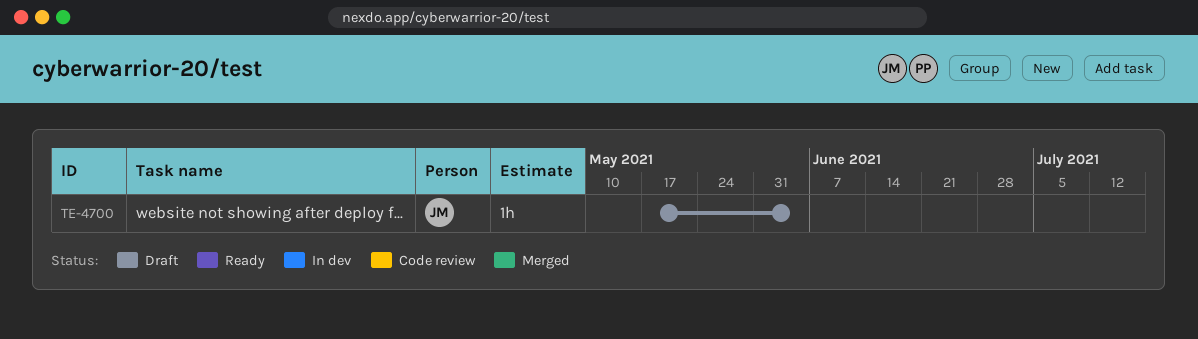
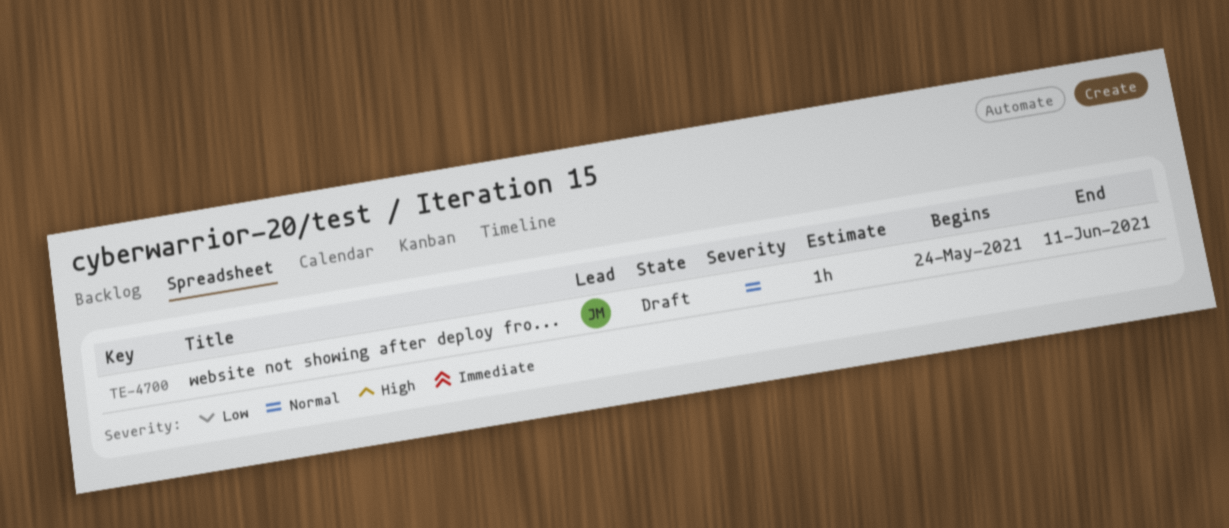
TE-4700, start: May 17 -> May 24
TE-4700, due: Jun 4 -> Jun 11

